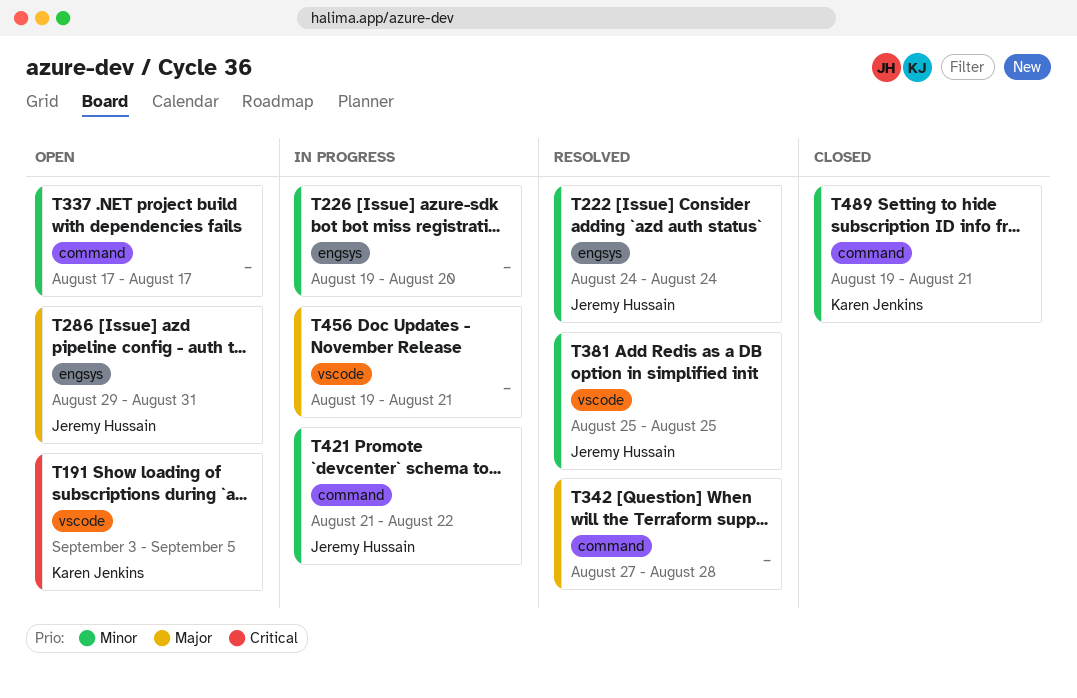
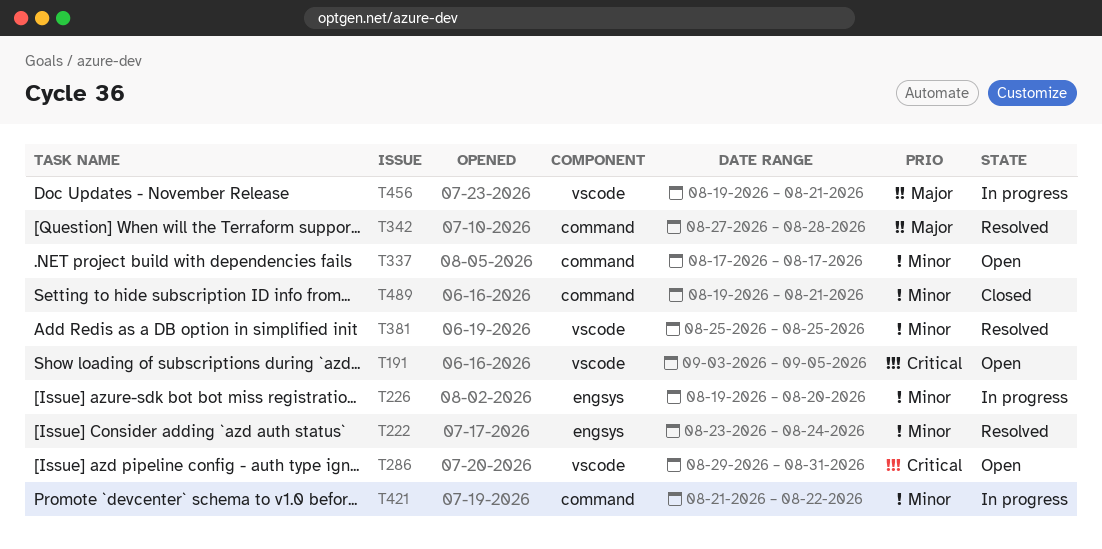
T222, start: Aug 24 -> Aug 23
T286, priority: Major -> Critical
T286, label: engsys -> vscode

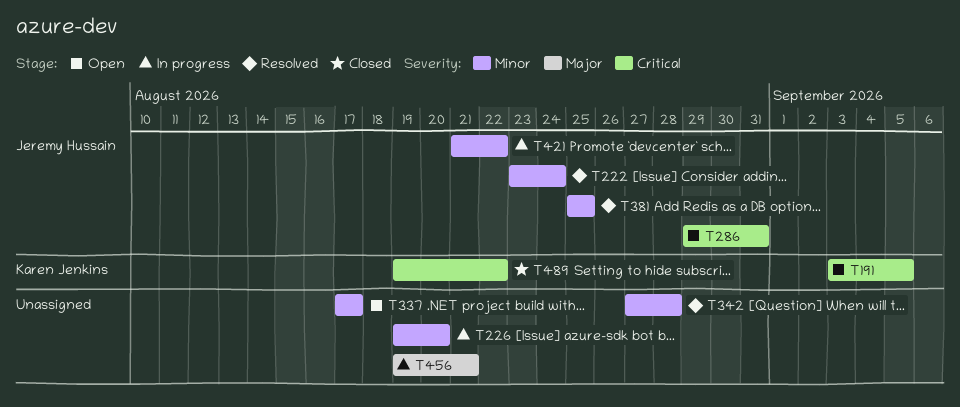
T342, priority: Major -> Minor
T489, priority: Minor -> Critical
T489, due: Aug 21 -> Aug 22

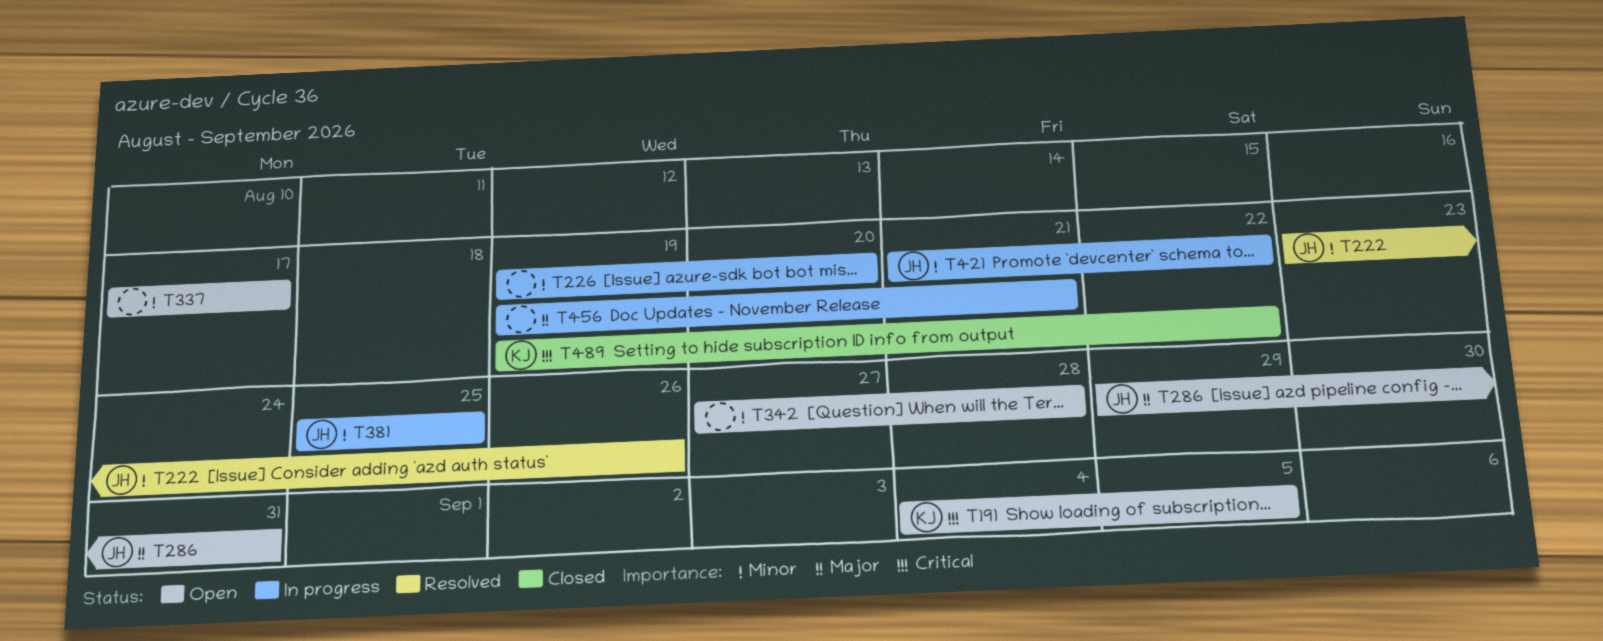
T191, start: Sep 3 -> Sep 4
T222, due: Aug 24 -> Aug 26
T286, priority: Critical -> Major
T342, status: Resolved -> Open
T381, status: Resolved -> In progress

